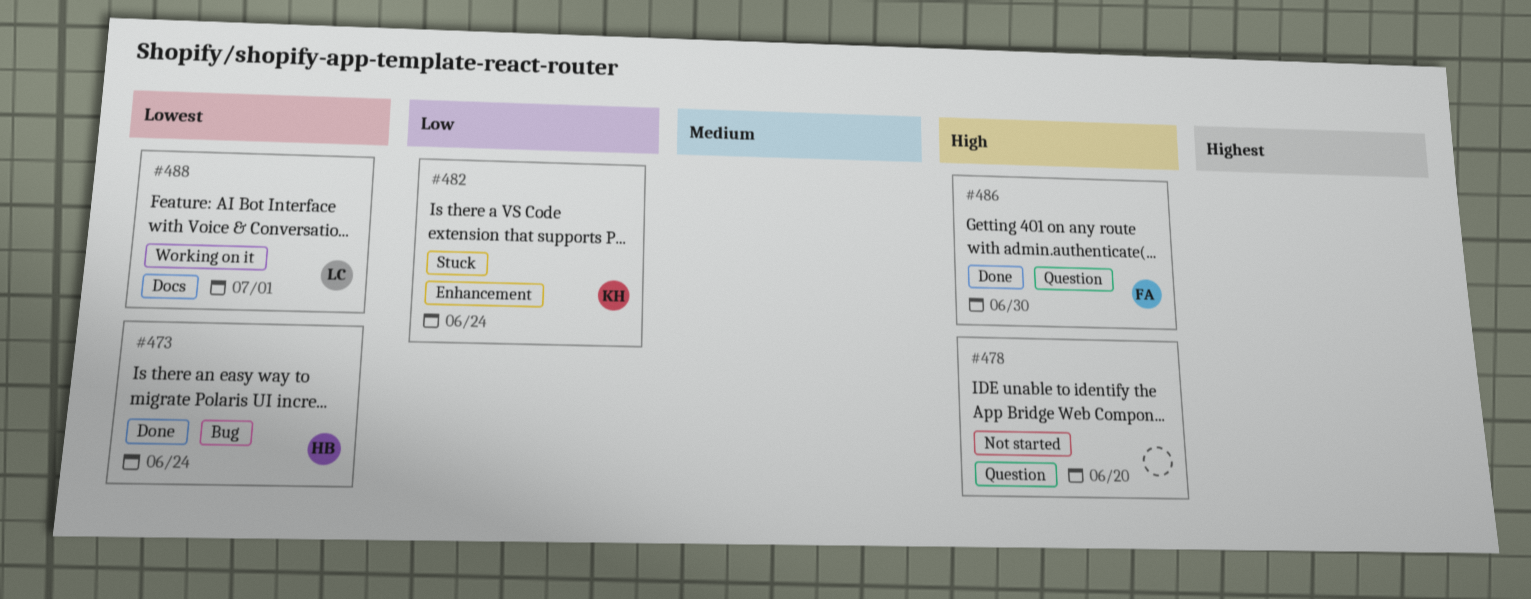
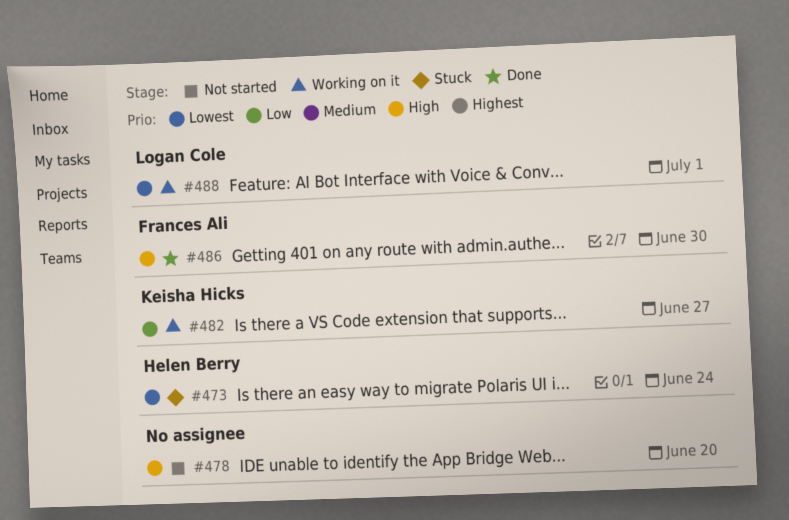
#473, status: Done -> Stuck
#482, status: Stuck -> Working on it
#482, due: Jun 24 -> Jun 27

